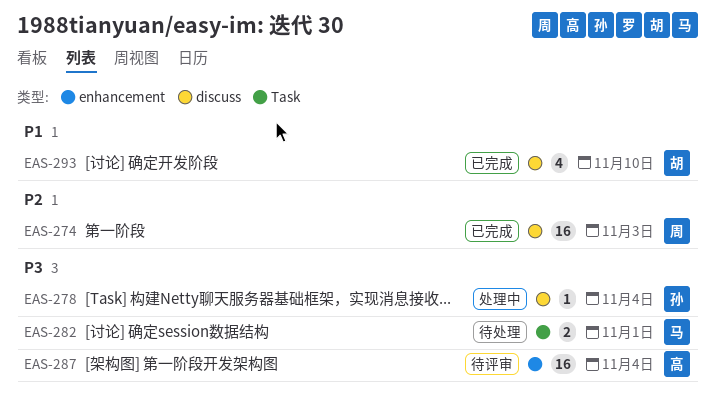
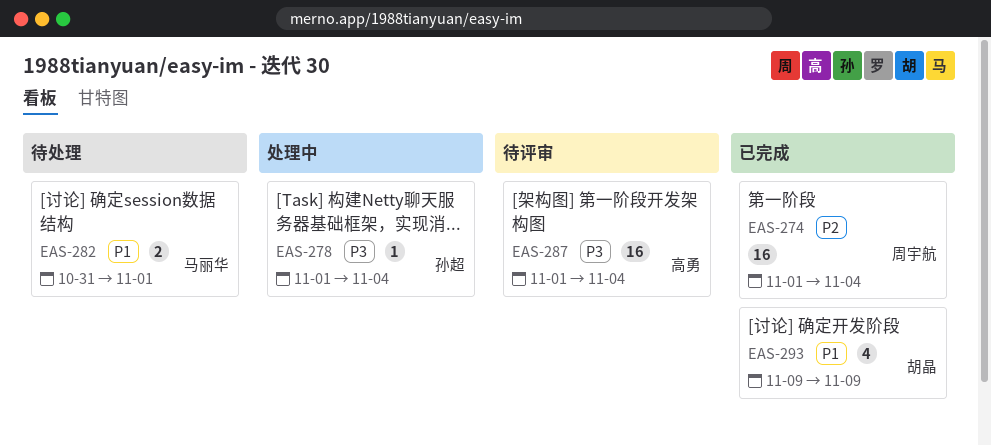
EAS-274, due: Nov 3 -> Nov 4
EAS-282, priority: P3 -> P1
EAS-293, due: Nov 10 -> Nov 9

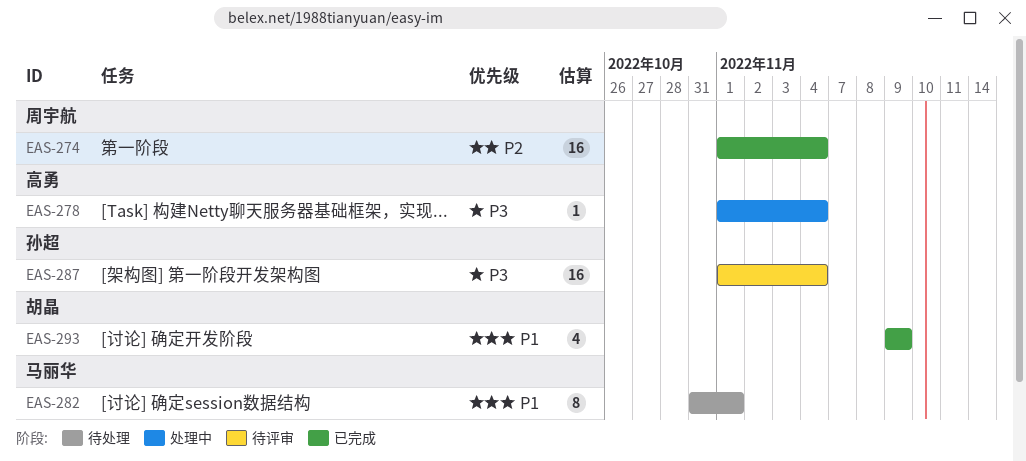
EAS-278, owner: 孙超 -> 高勇
EAS-282, estimate: 2 -> 8
EAS-287, owner: 高勇 -> 孙超

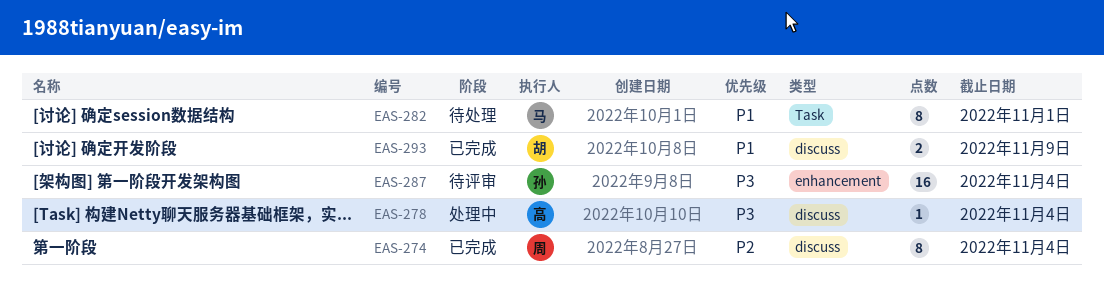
EAS-274, estimate: 16 -> 8
EAS-293, estimate: 4 -> 2

